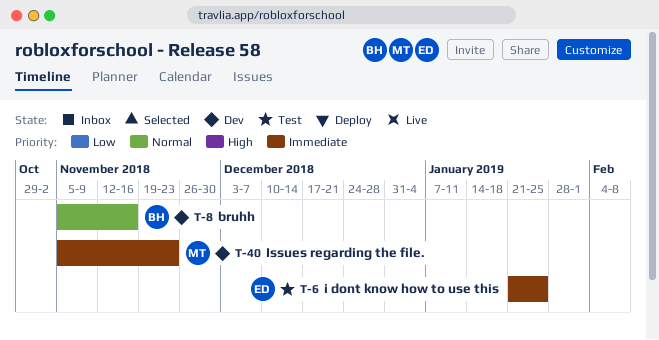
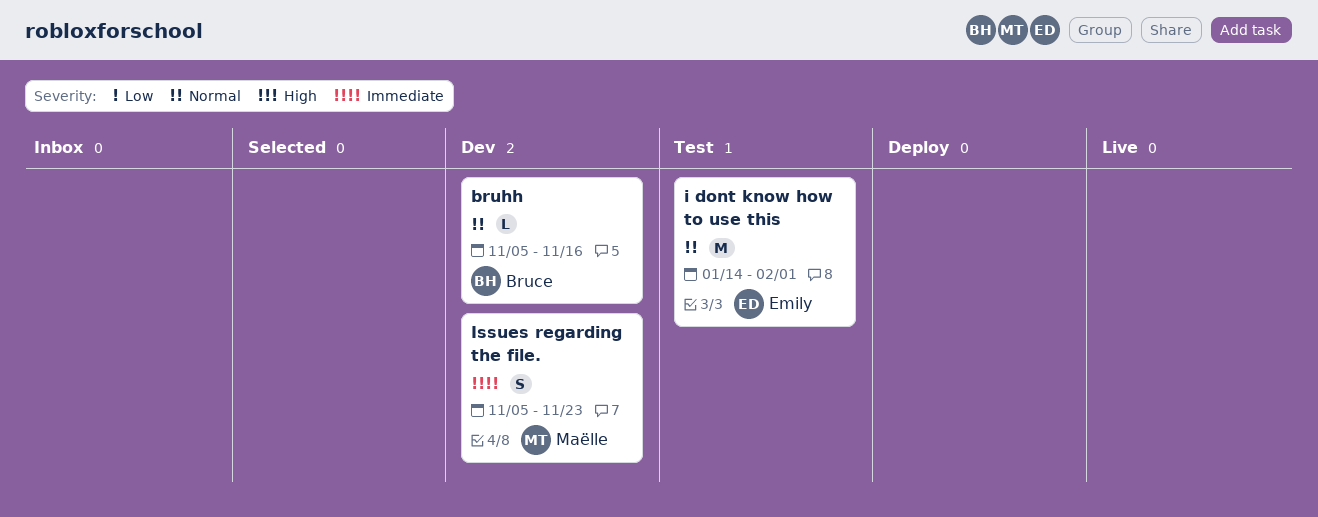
i dont know how to use this, priority: Immediate -> Normal
i dont know how to use this, start: Jan 21 -> Jan 14
i dont know how to use this, due: Jan 25 -> Feb 1

